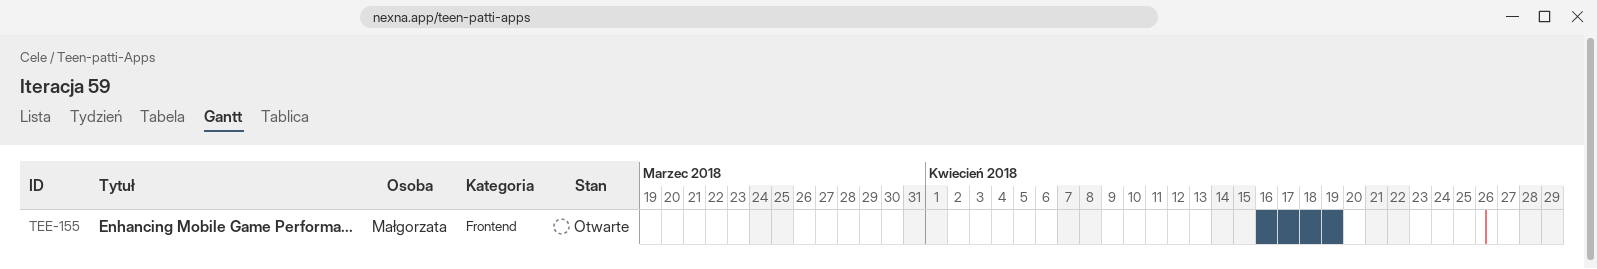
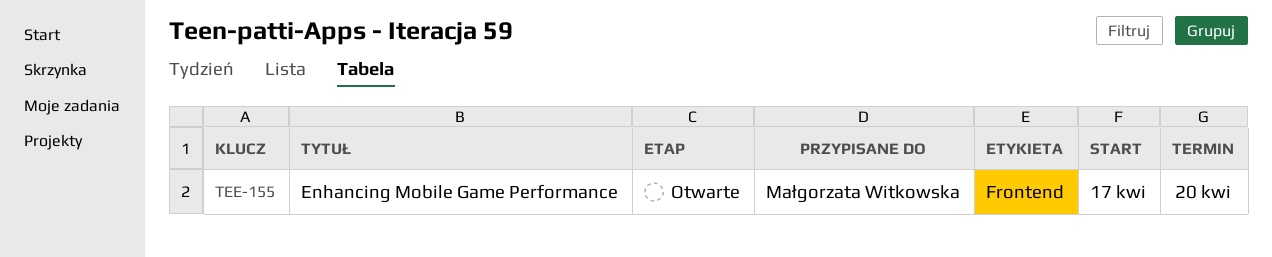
TEE-155, start: Apr 16 -> Apr 17
TEE-155, due: Apr 19 -> Apr 20

